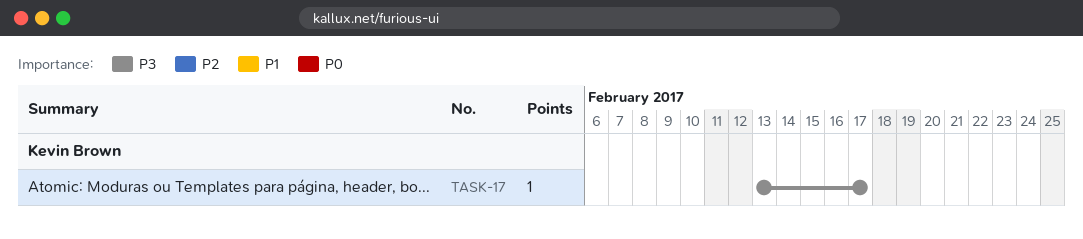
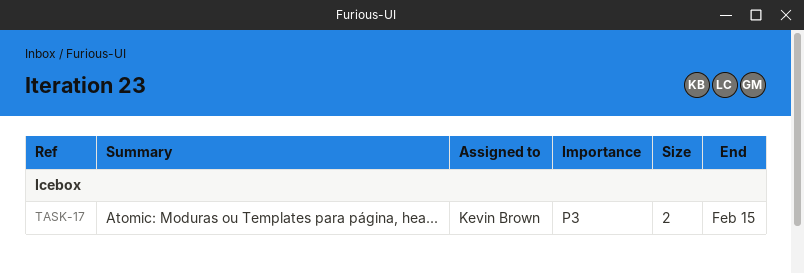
TASK-17, estimate: 1 -> 2
TASK-17, due: Feb 17 -> Feb 15

